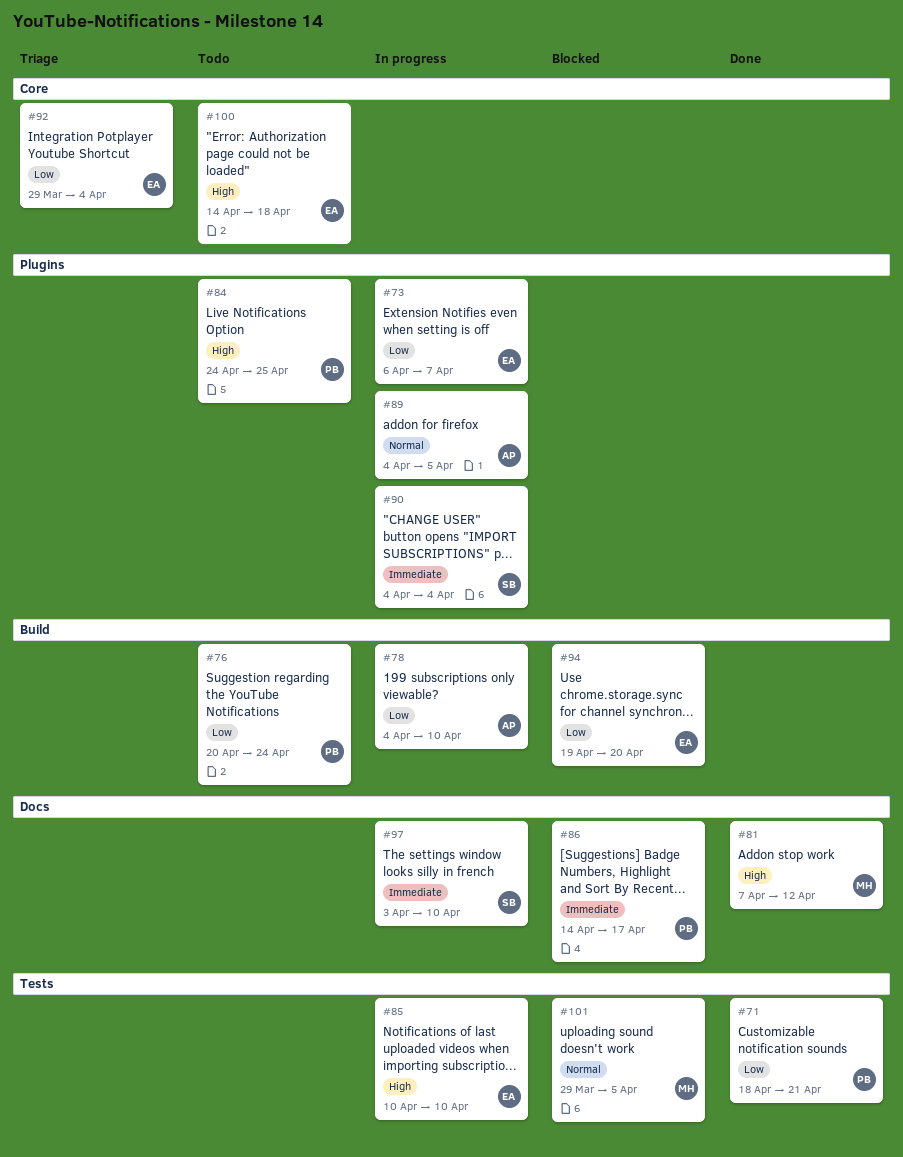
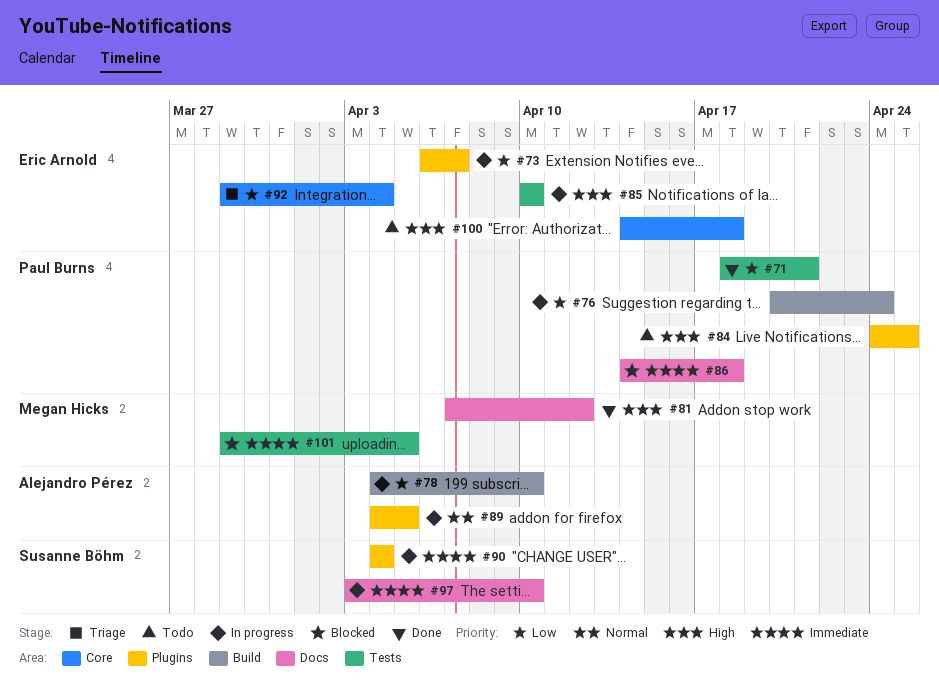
#76, status: Todo -> In progress
#86, due: Apr 17 -> Apr 18
#94: present -> none
#101, priority: Normal -> Immediate

